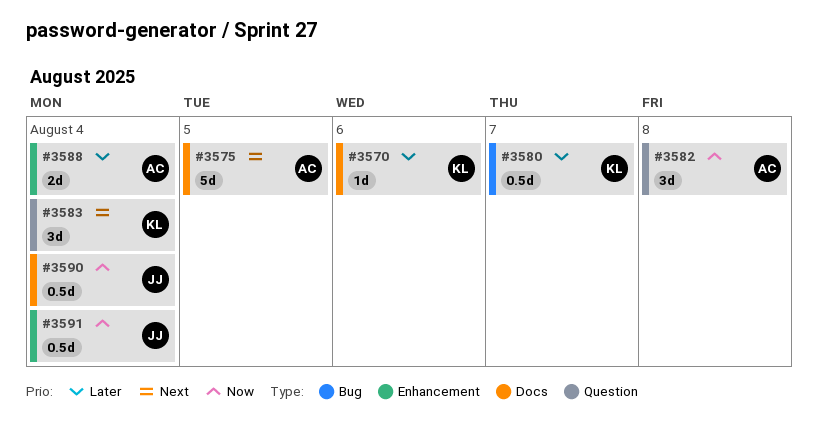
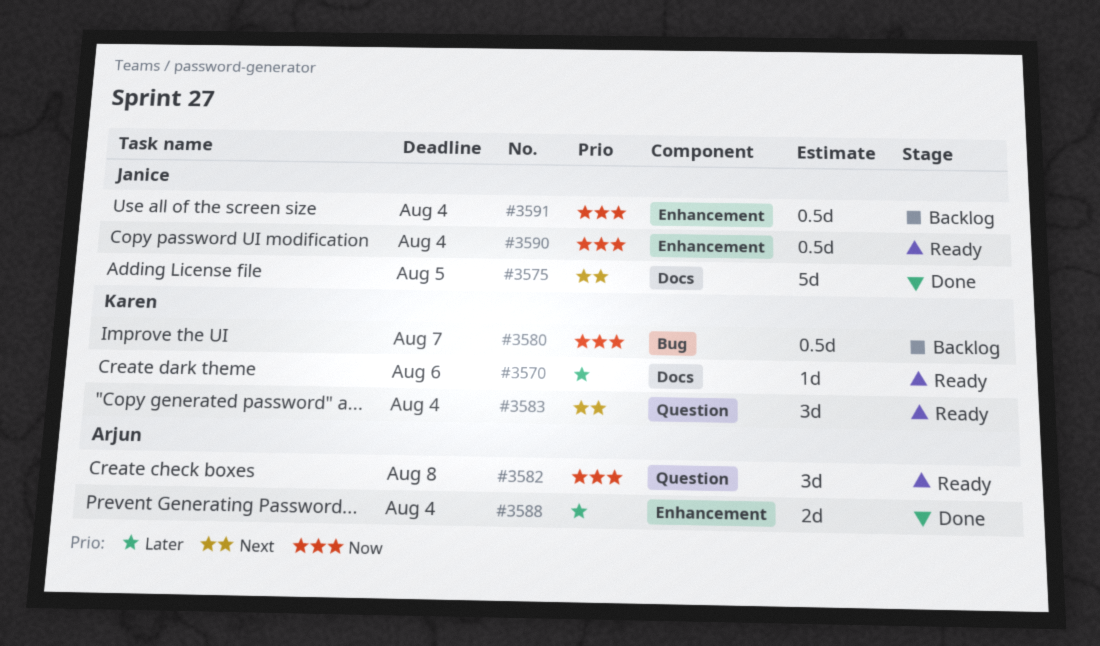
#3575, owner: Arjun -> Janice
#3580, priority: Later -> Now
#3590, label: Docs -> Enhancement

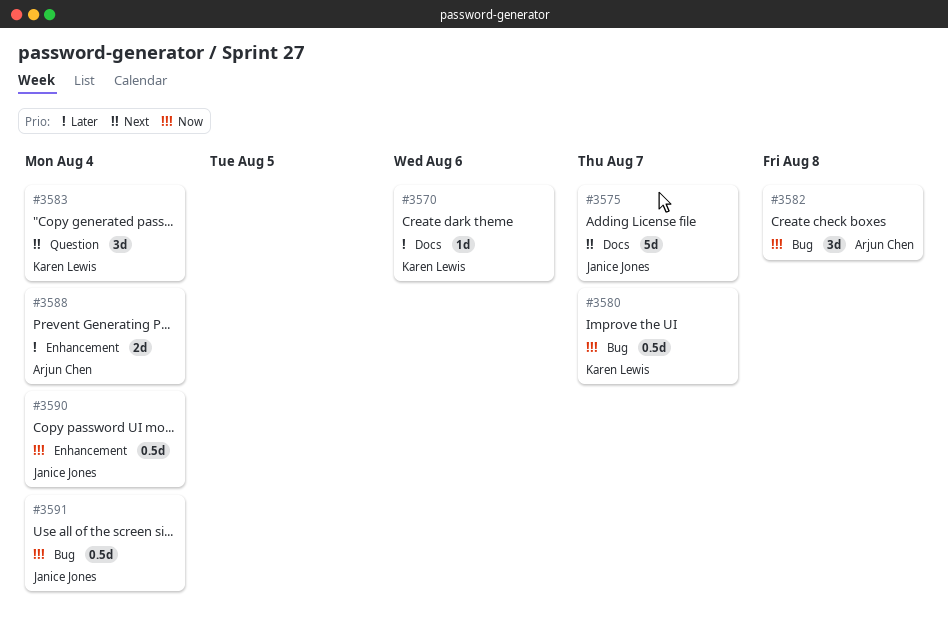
#3575, due: Aug 5 -> Aug 7
#3582, label: Question -> Bug
#3591, label: Enhancement -> Bug

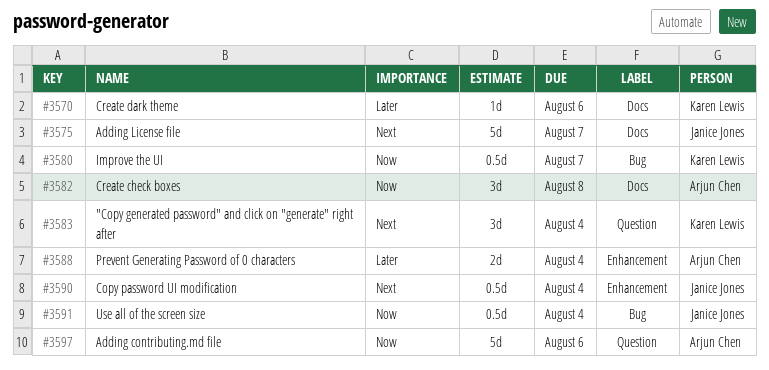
#3582, label: Bug -> Docs
#3590, priority: Now -> Next
#3597: none -> present

